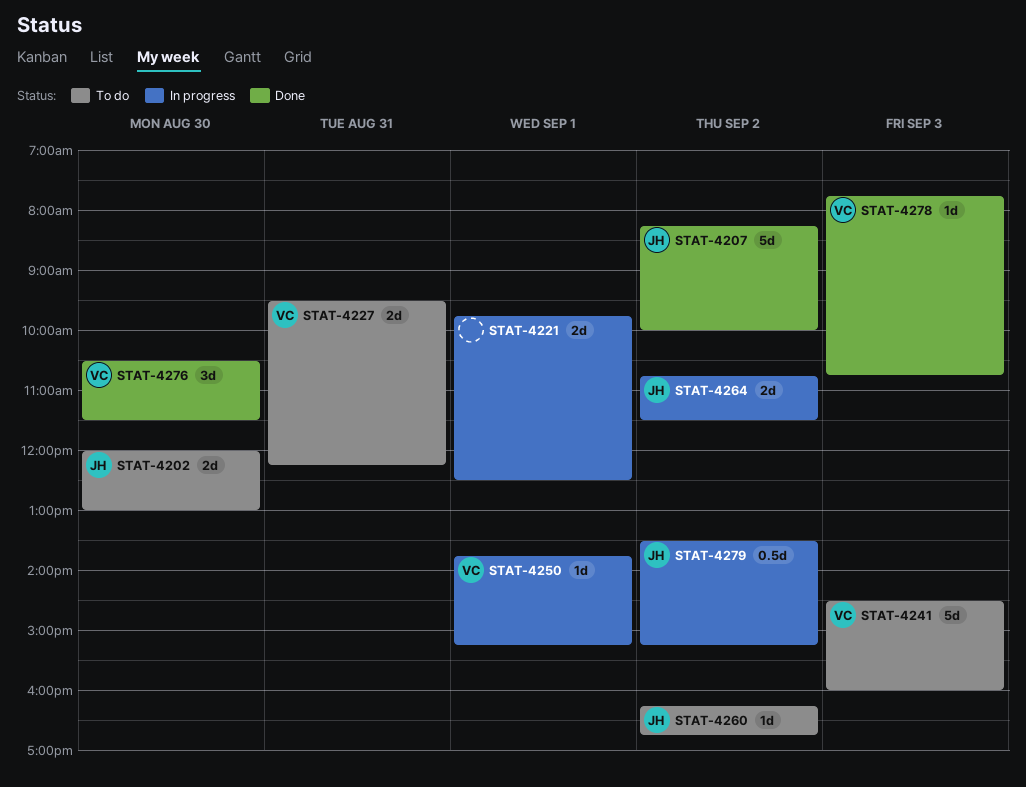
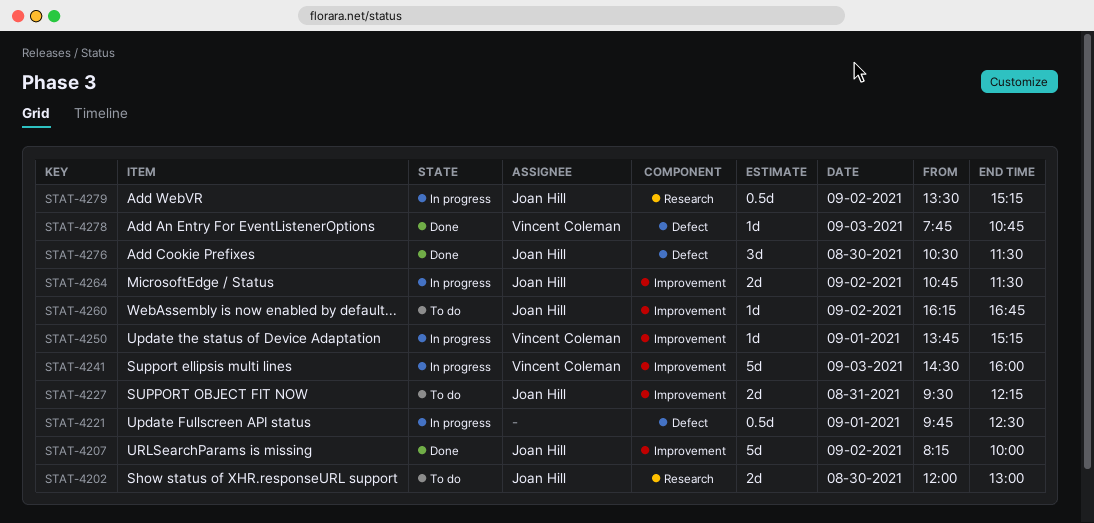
STAT-4221, estimate: 2d -> 0.5d
STAT-4227, owner: Vincent Coleman -> Joan Hill
STAT-4241, status: To do -> In progress
STAT-4276, owner: Vincent Coleman -> Joan Hill

